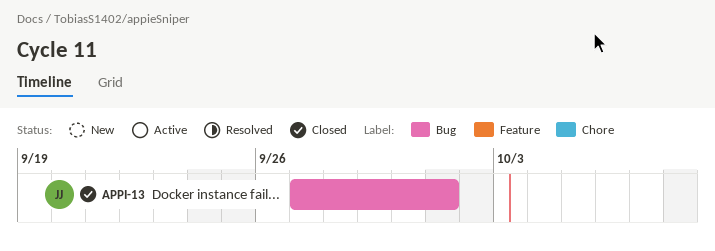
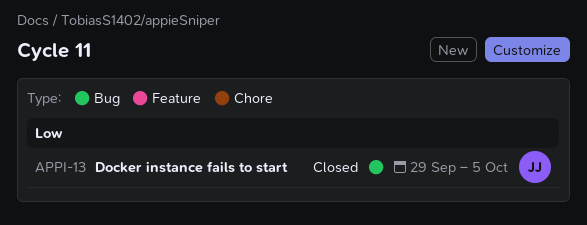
APPI-13, start: Sep 27 -> Sep 29
APPI-13, due: Oct 1 -> Oct 5

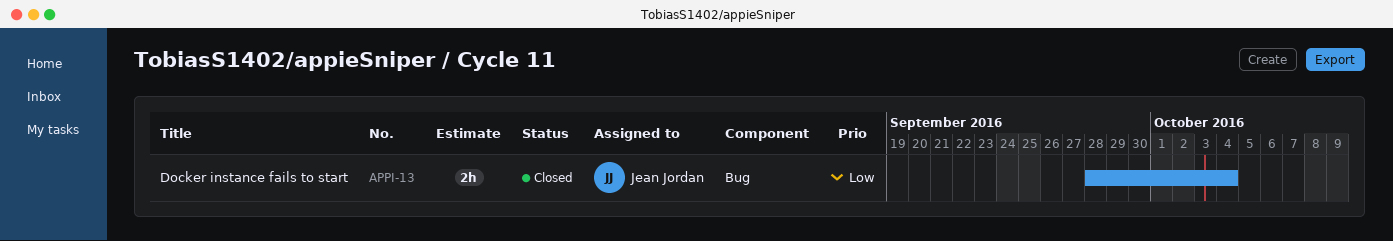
APPI-13, start: Sep 29 -> Sep 28
APPI-13, due: Oct 5 -> Oct 4

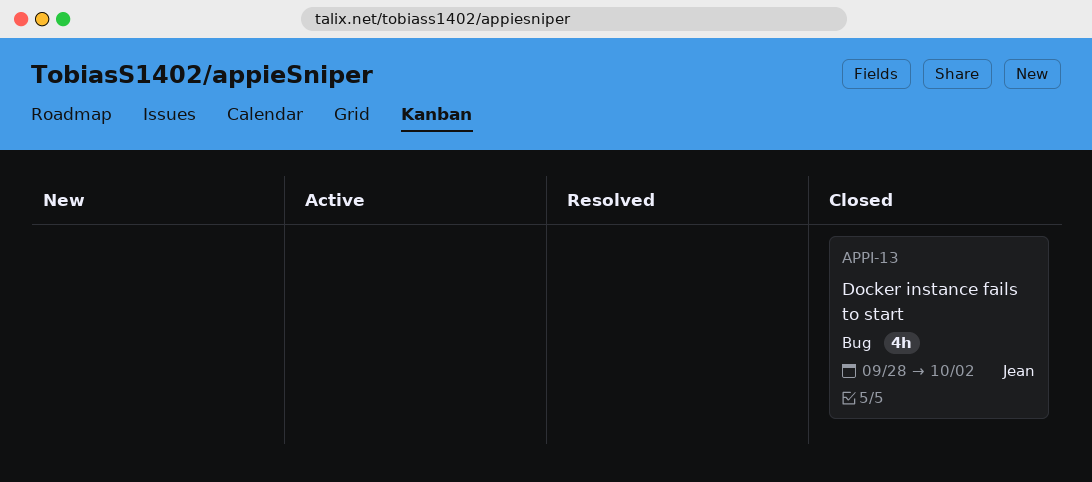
APPI-13, estimate: 2h -> 4h
APPI-13, due: Oct 4 -> Oct 2

